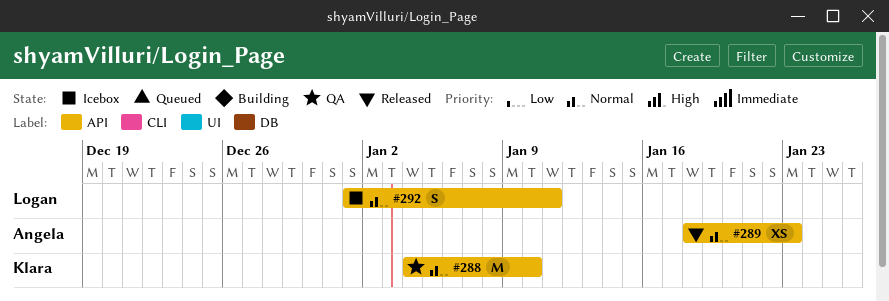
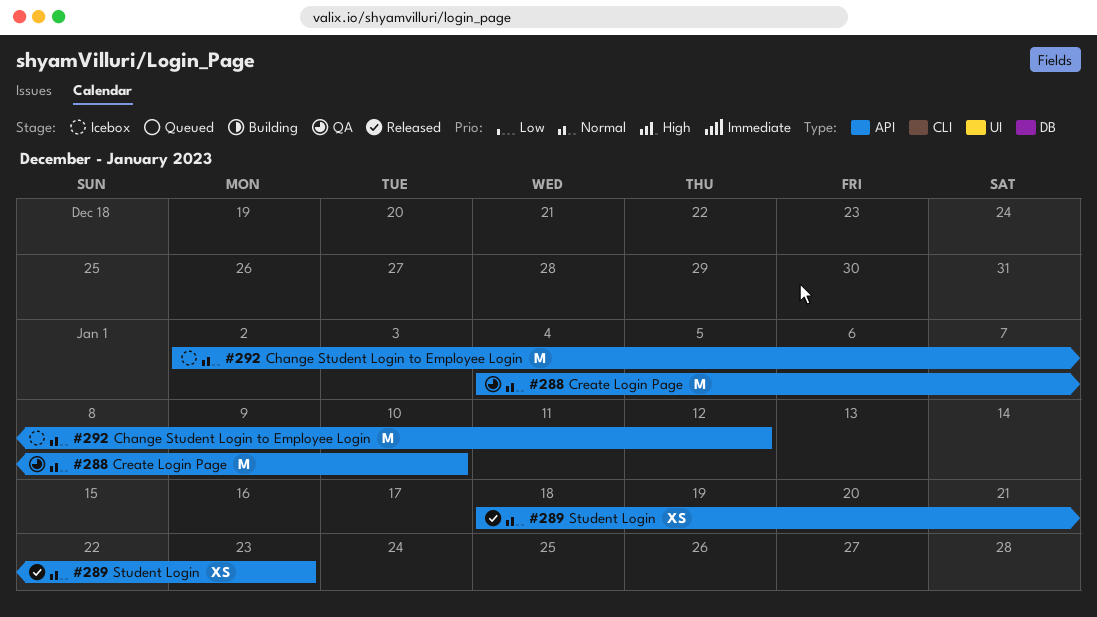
#292, estimate: S -> M
#292, start: Jan 1 -> Jan 2
#292, due: Jan 11 -> Jan 12

